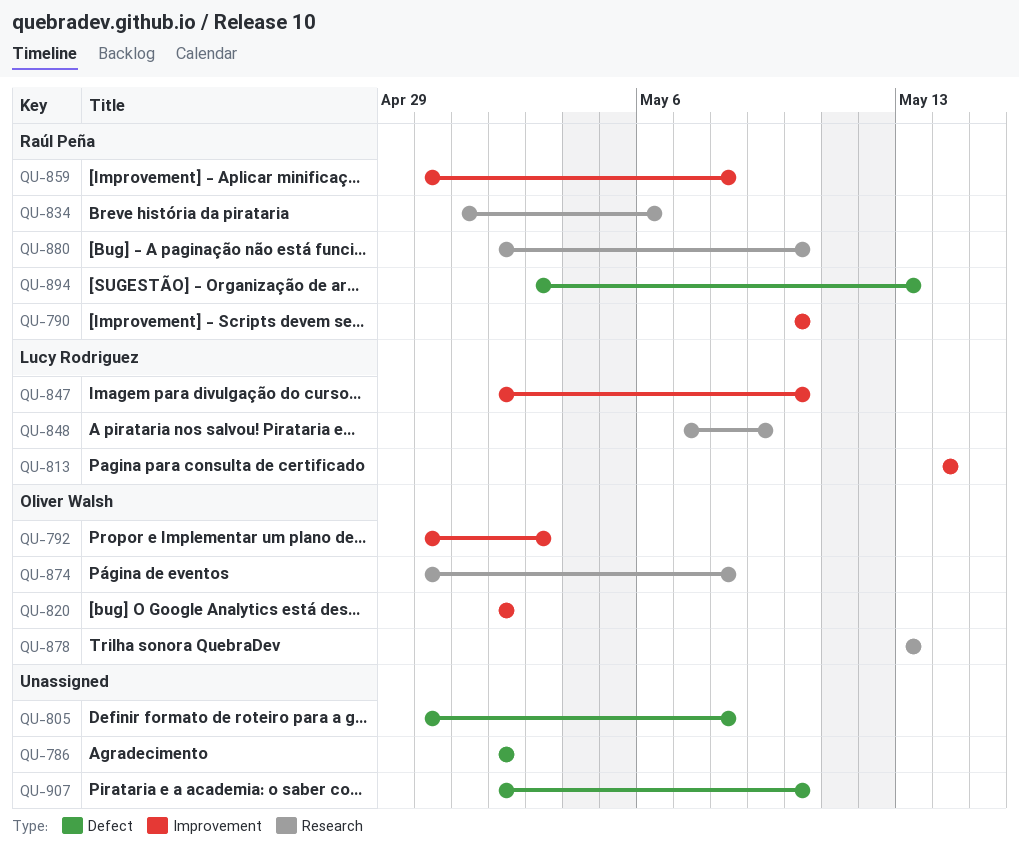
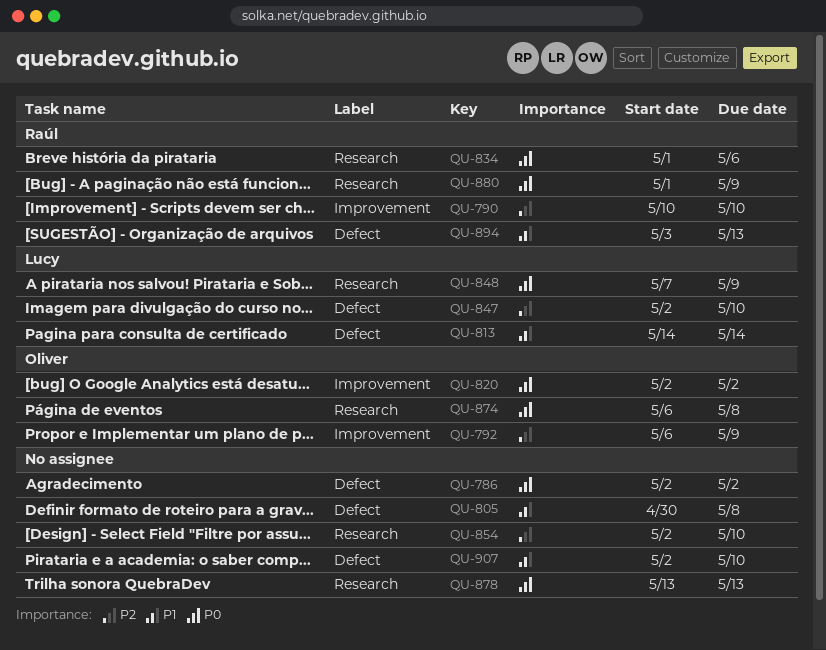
QU-792, start: Apr 30 -> May 6
QU-792, due: May 3 -> May 9
QU-813, label: Improvement -> Defect
QU-847, label: Improvement -> Defect
QU-854: none -> present
QU-859: present -> none
QU-874, start: Apr 30 -> May 6
QU-878, owner: Oliver Walsh -> none
QU-880, start: May 2 -> May 1
QU-880, due: May 10 -> May 9

